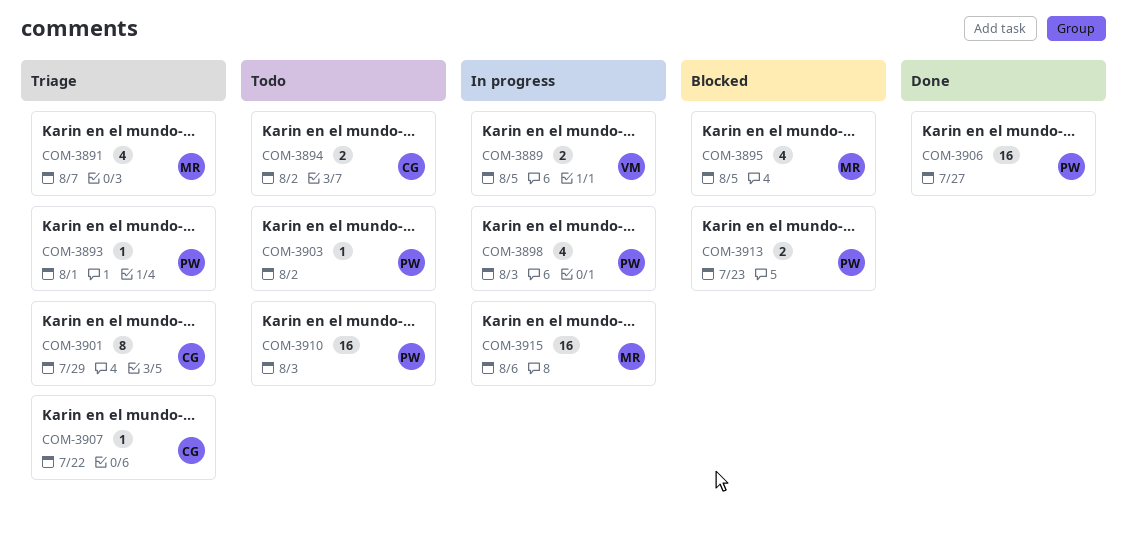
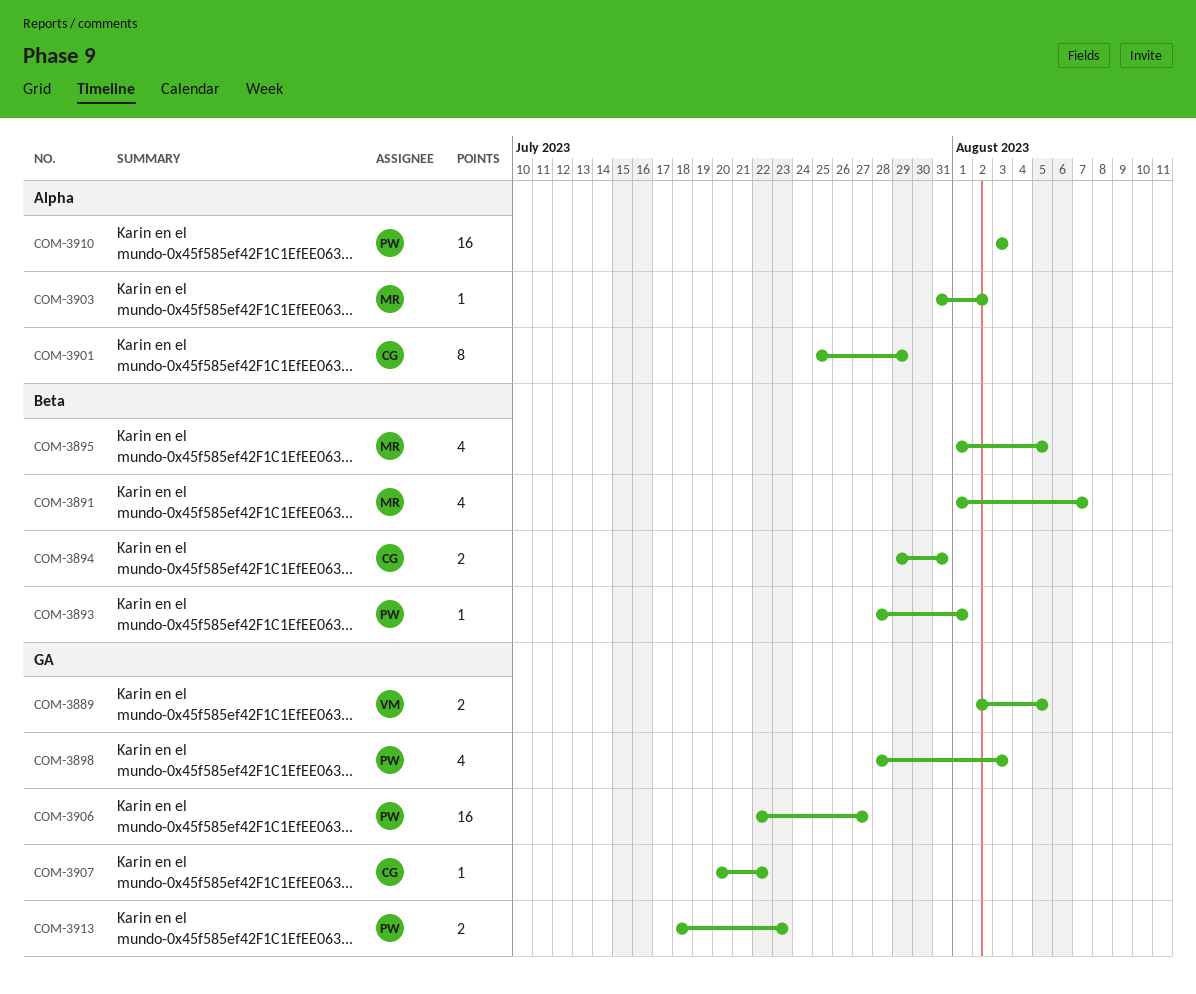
COM-3894, due: Aug 2 -> Jul 31
COM-3903, owner: PW -> MR
COM-3915: present -> none

